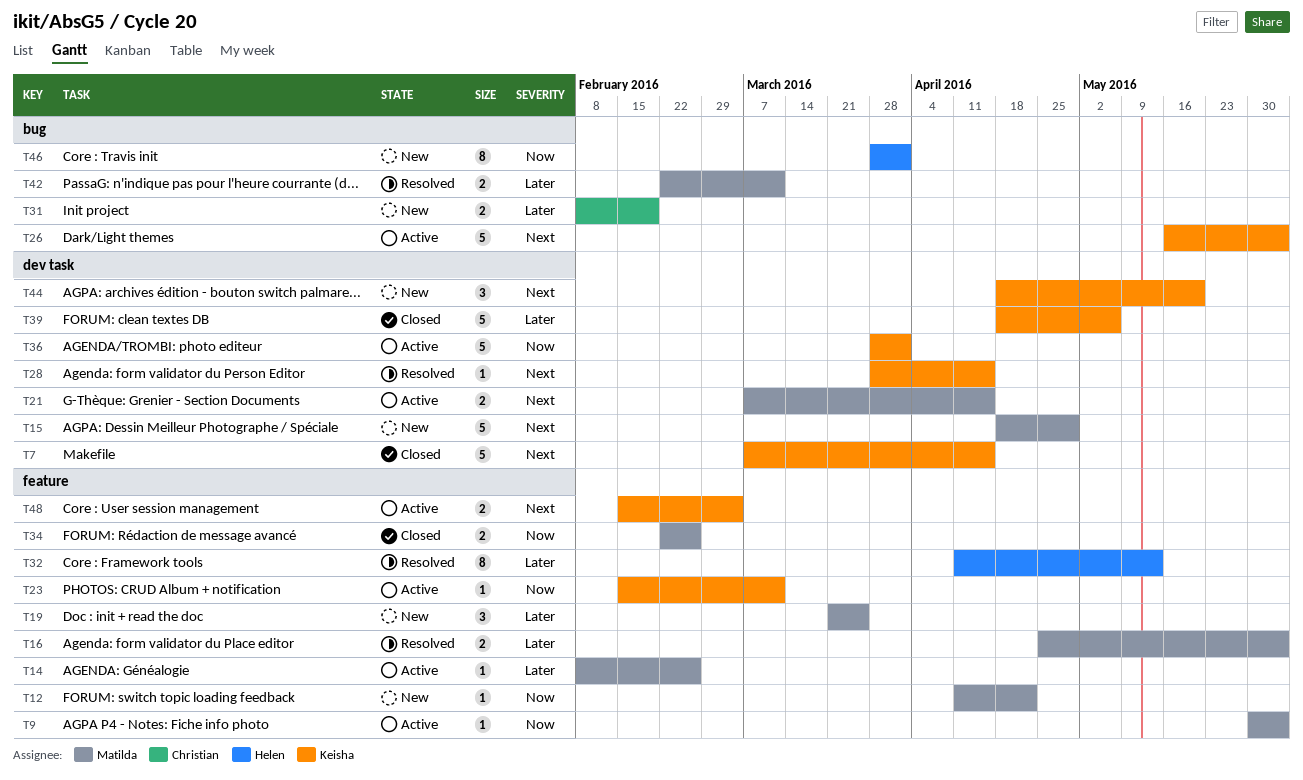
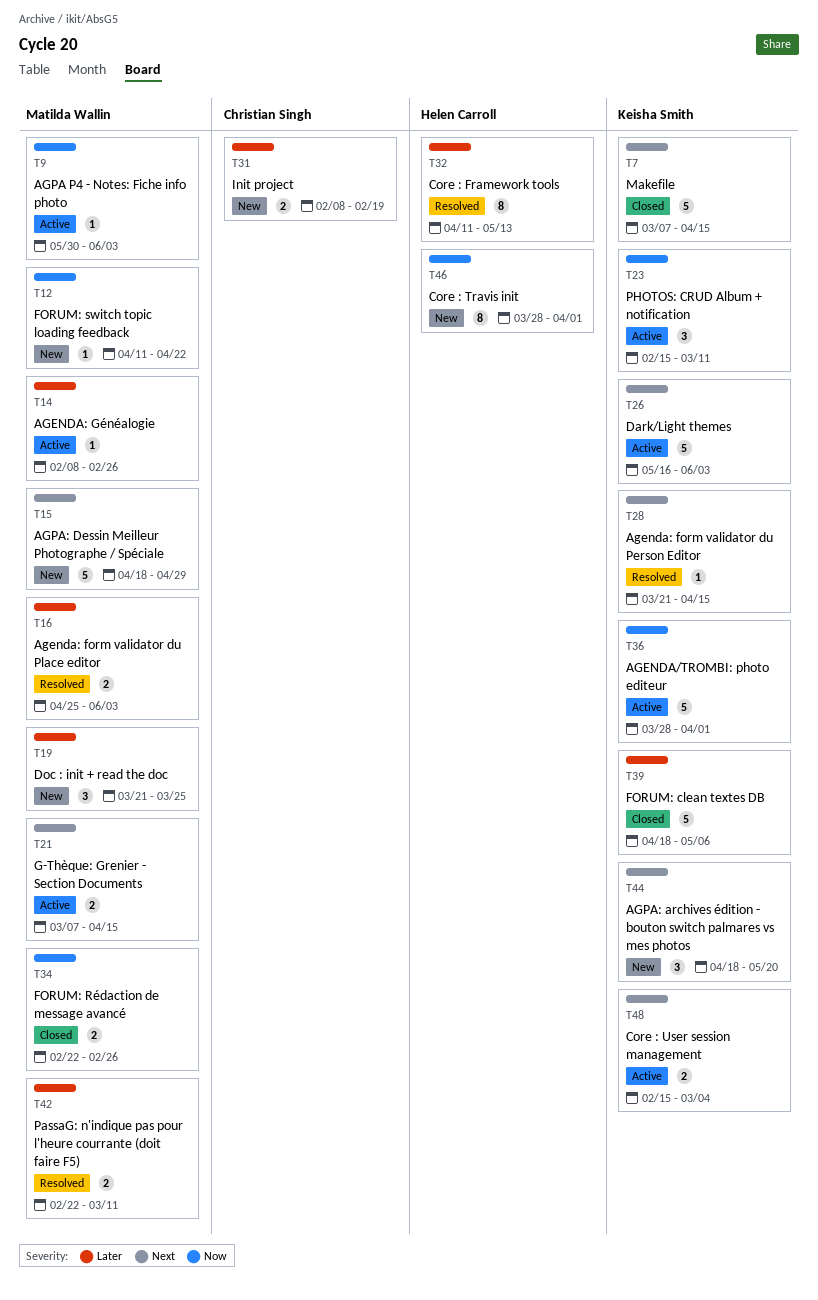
T23, estimate: 1 -> 3
T28, start: Mar 28 -> Mar 21

